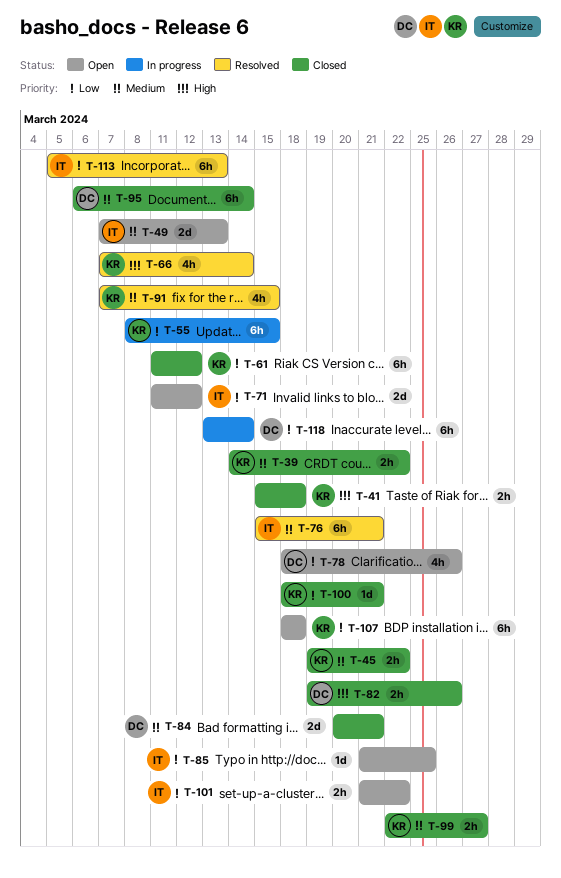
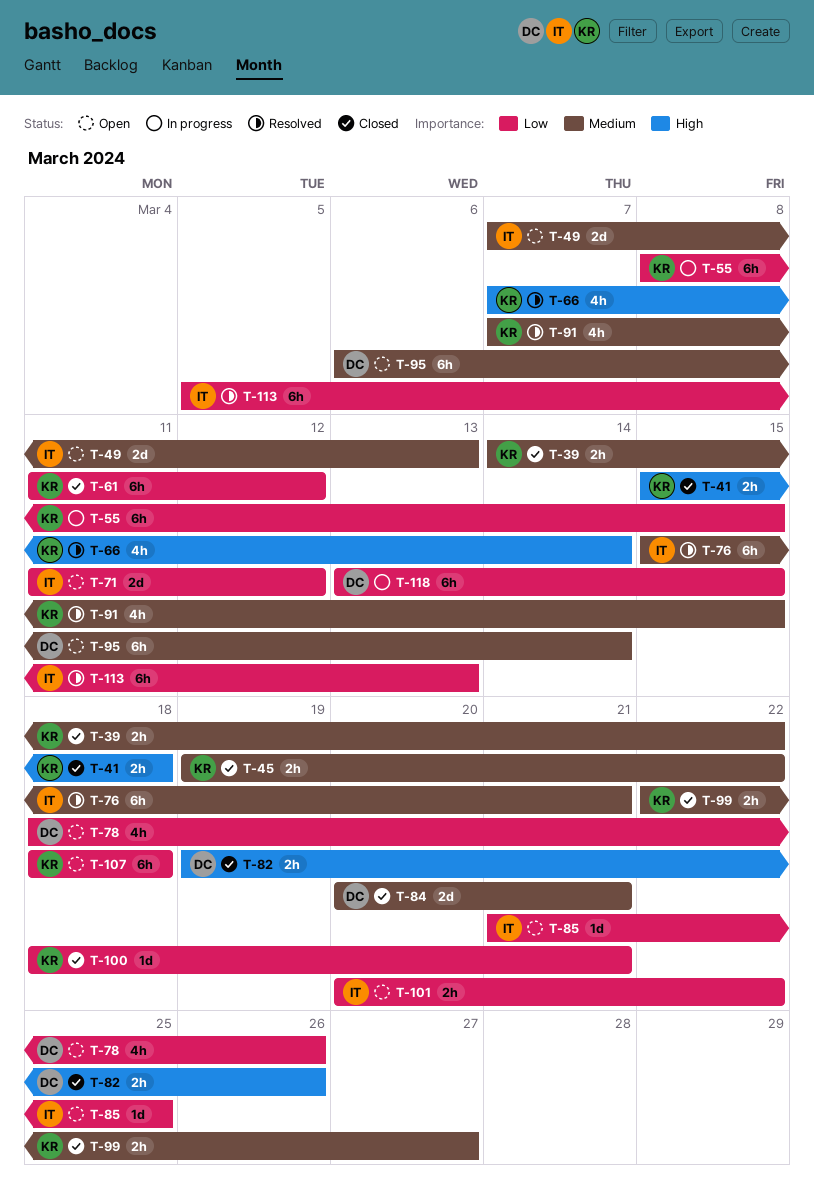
T-95, status: Closed -> Open
T-101, start: Mar 21 -> Mar 20
T-118, due: Mar 14 -> Mar 15

